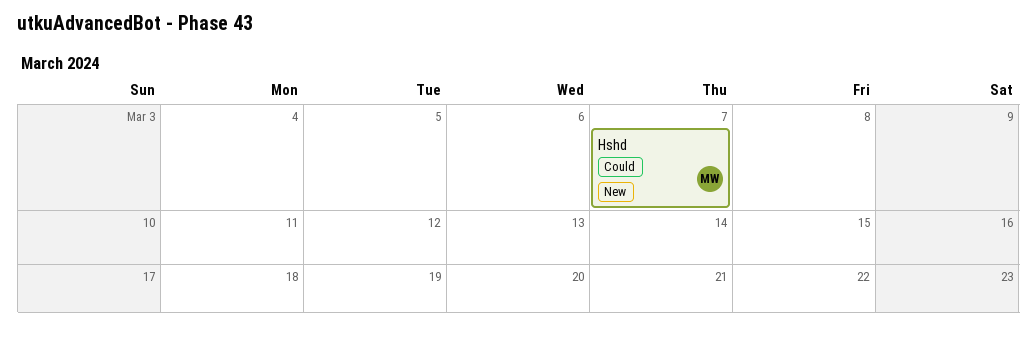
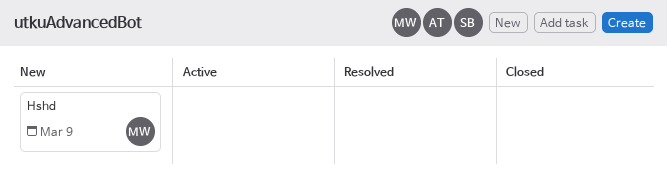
Hshd, due: Mar 7 -> Mar 9

